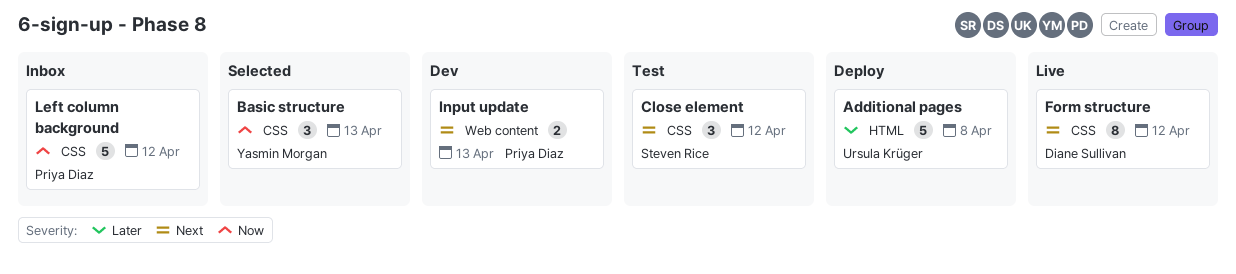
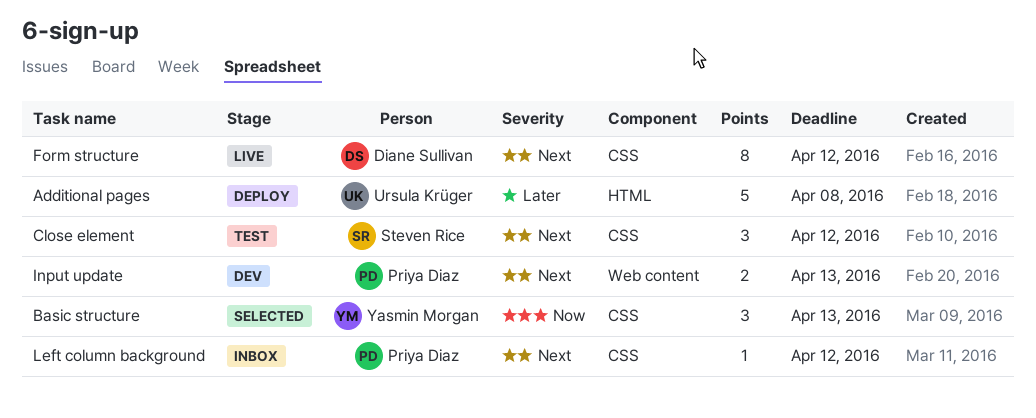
Left column background, priority: Now -> Next
Left column background, estimate: 5 -> 1

